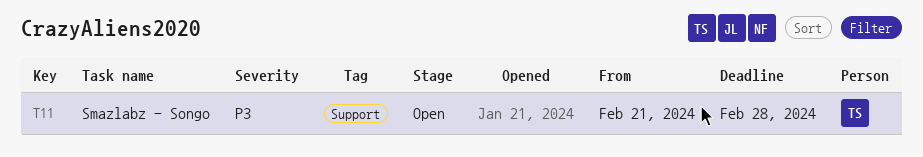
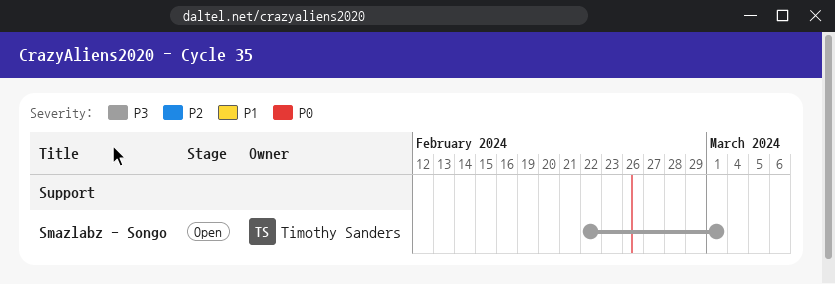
Smazlabz - Songo, start: Feb 21 -> Feb 22
Smazlabz - Songo, due: Feb 28 -> Mar 1

